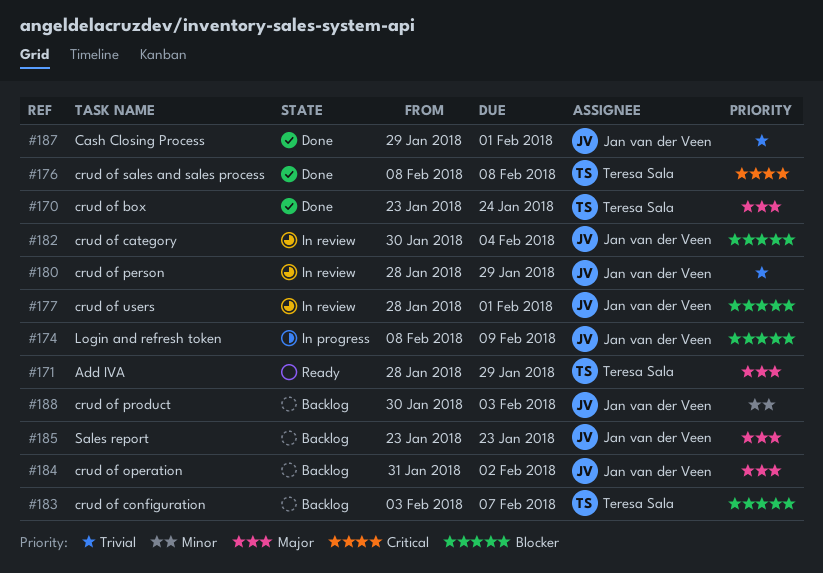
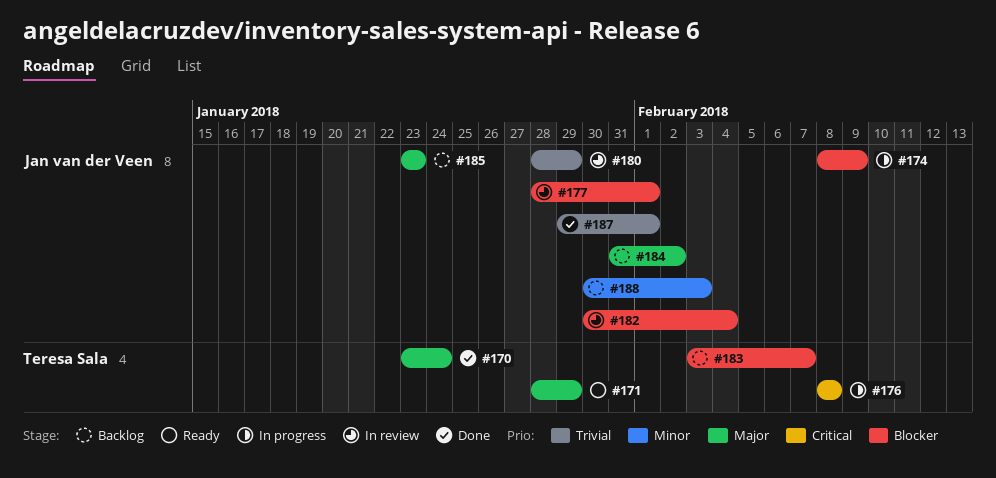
#176, status: Done -> In progress

